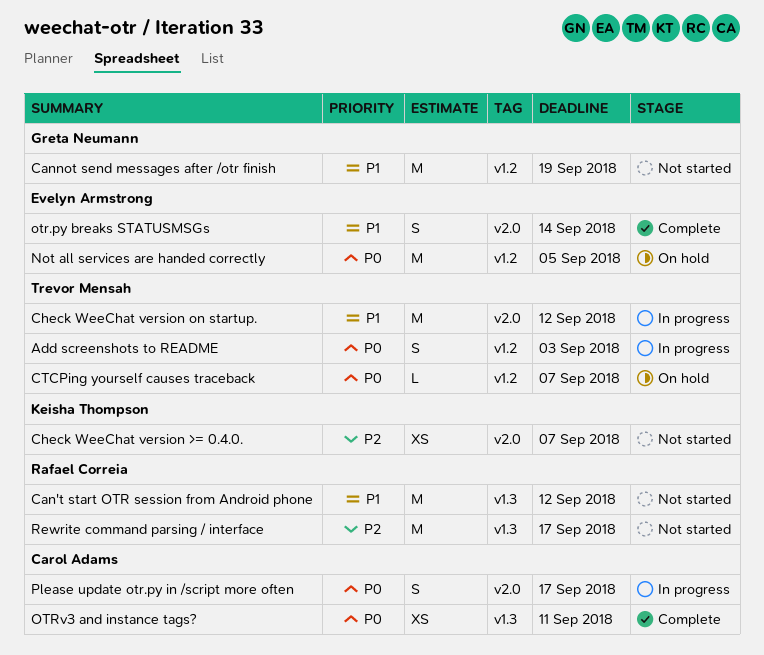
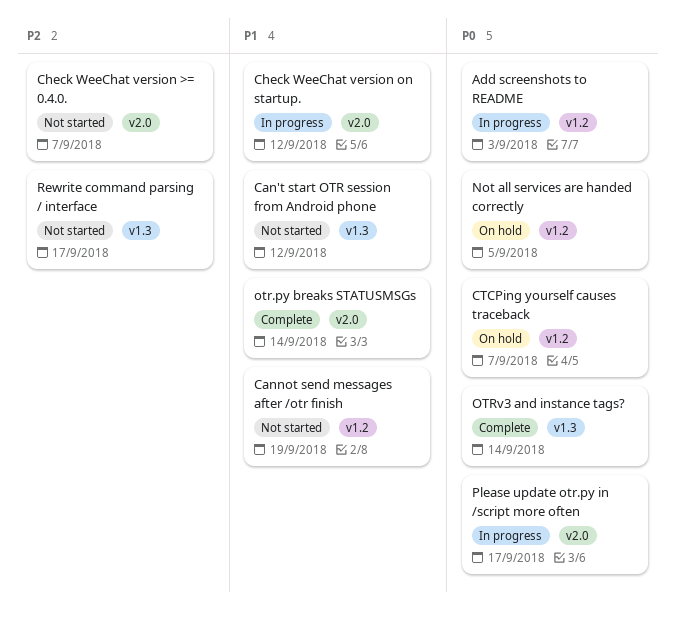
OTRv3 and instance tags?, due: Sep 11 -> Sep 14

